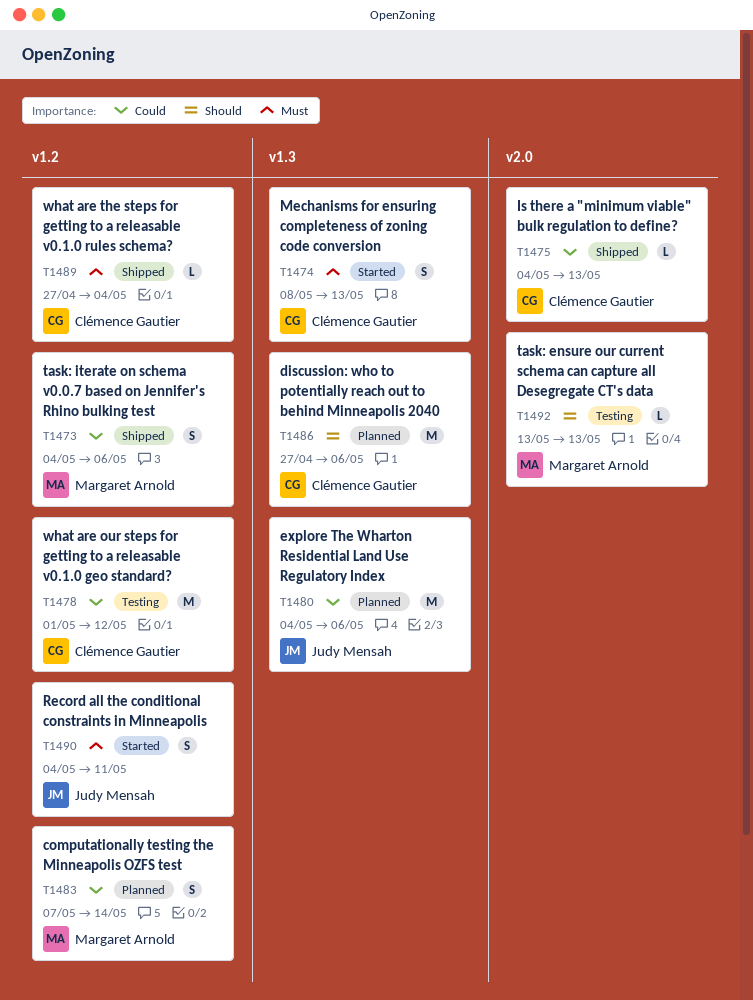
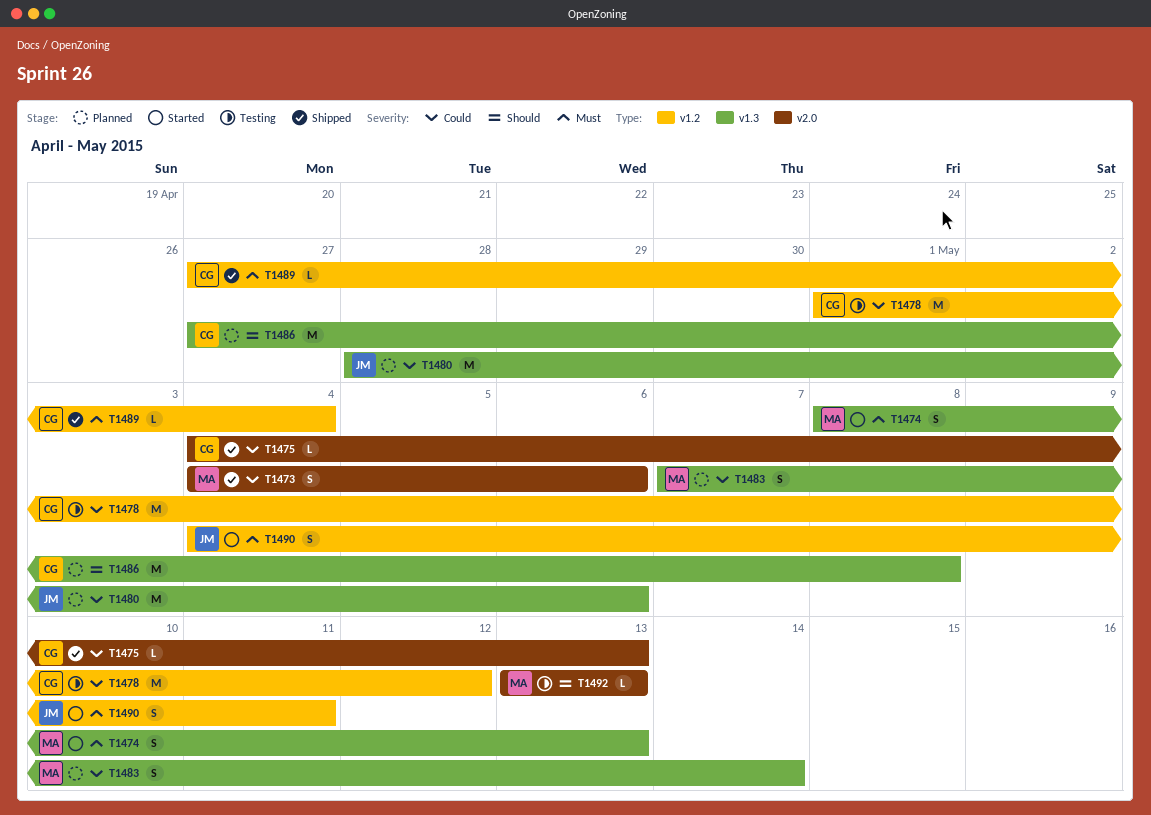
T1473, label: v1.2 -> v2.0
T1474, owner: Clémence Gautier -> Margaret Arnold
T1480, start: May 4 -> Apr 28
T1483, label: v1.2 -> v1.3
T1486, due: May 6 -> May 8

